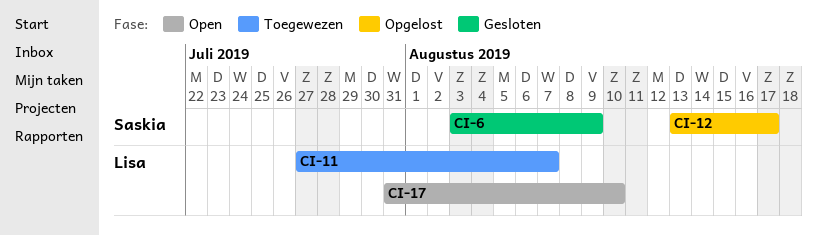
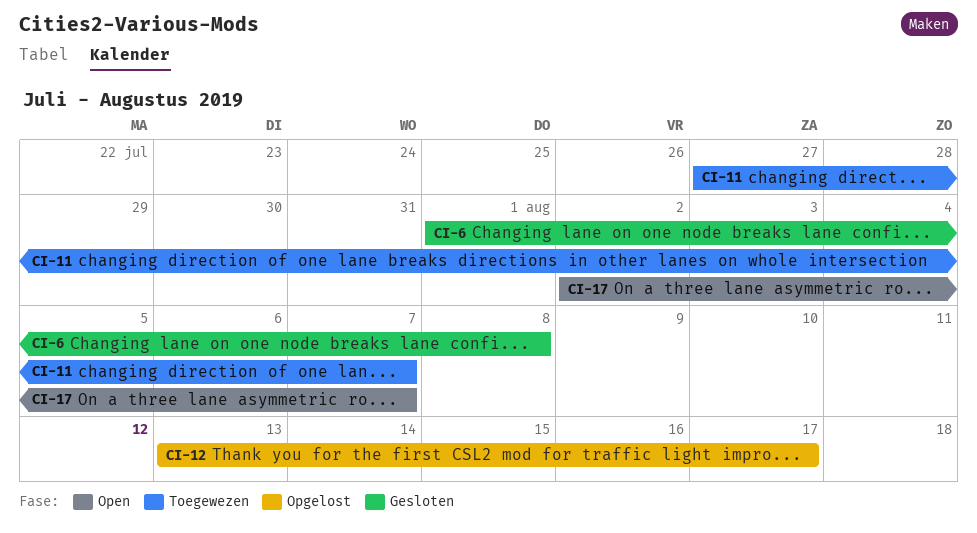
CI-6, start: Aug 3 -> Aug 1
CI-6, due: Aug 9 -> Aug 8
CI-17, start: Jul 31 -> Aug 2
CI-17, due: Aug 10 -> Aug 7

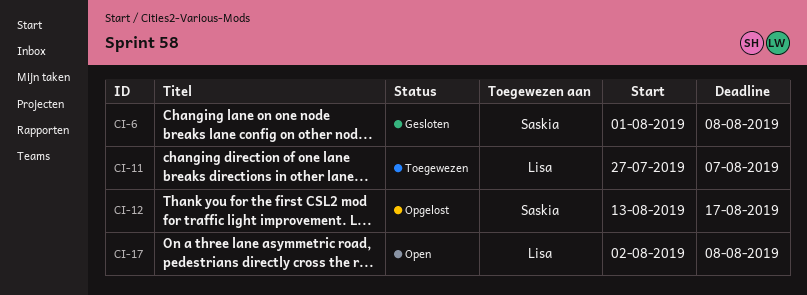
CI-17, due: Aug 7 -> Aug 8

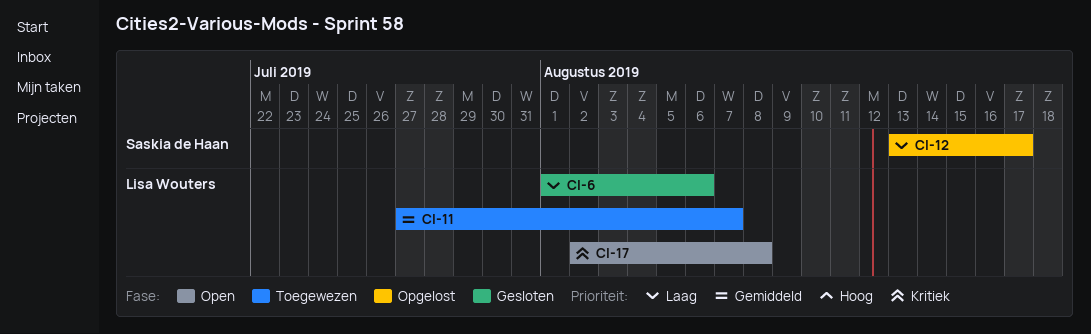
CI-6, owner: Saskia de Haan -> Lisa Wouters
CI-6, due: Aug 8 -> Aug 6

